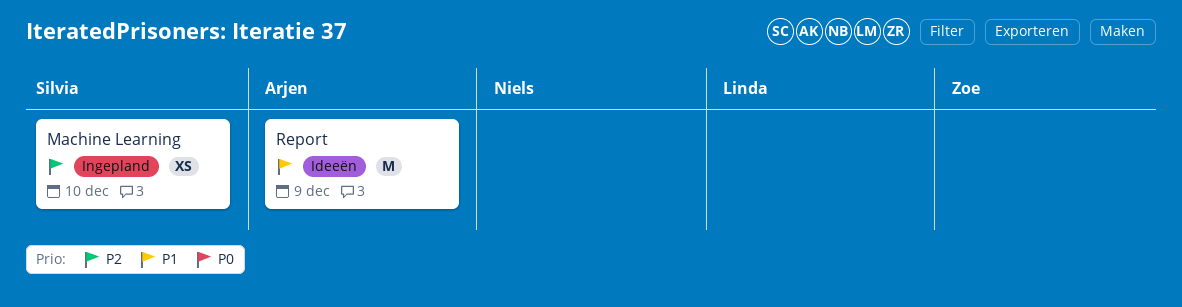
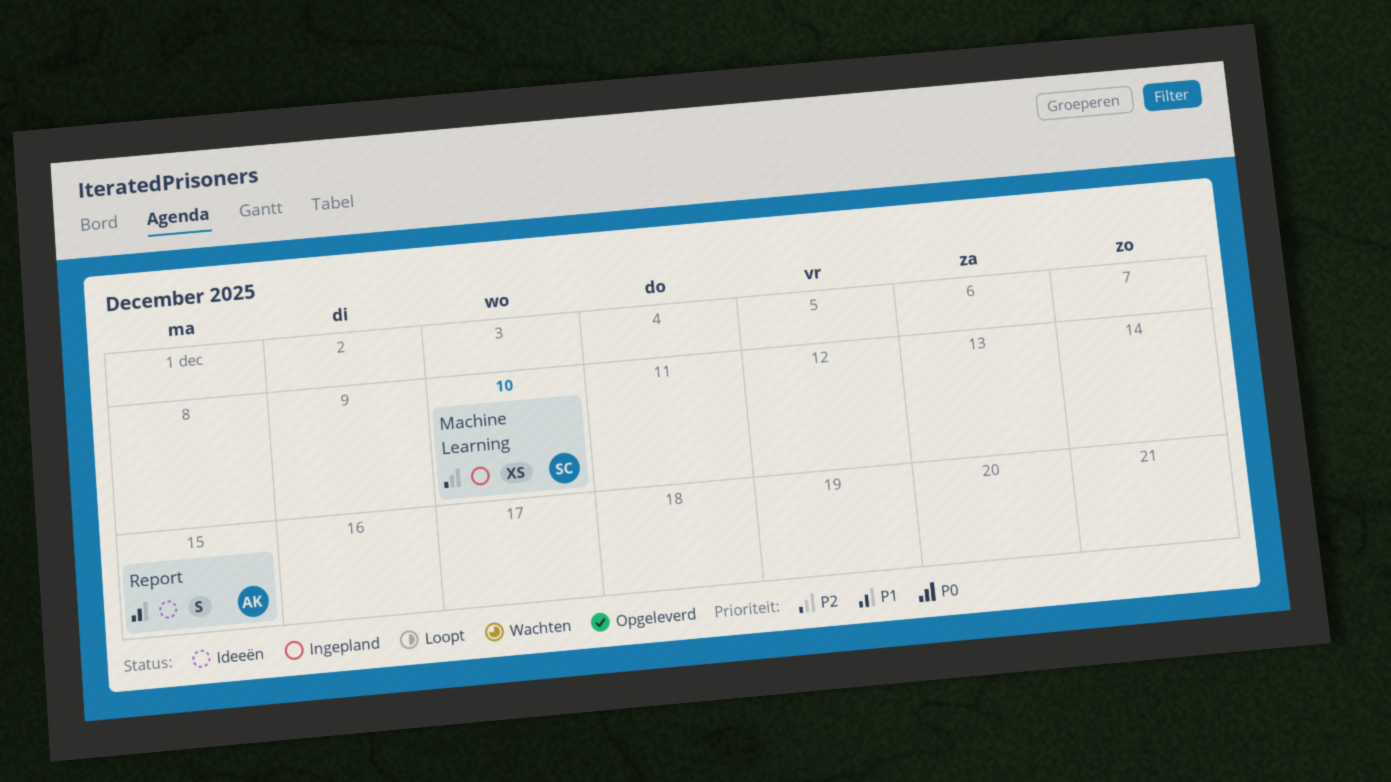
Report, estimate: M -> S
Report, due: Dec 9 -> Dec 15

